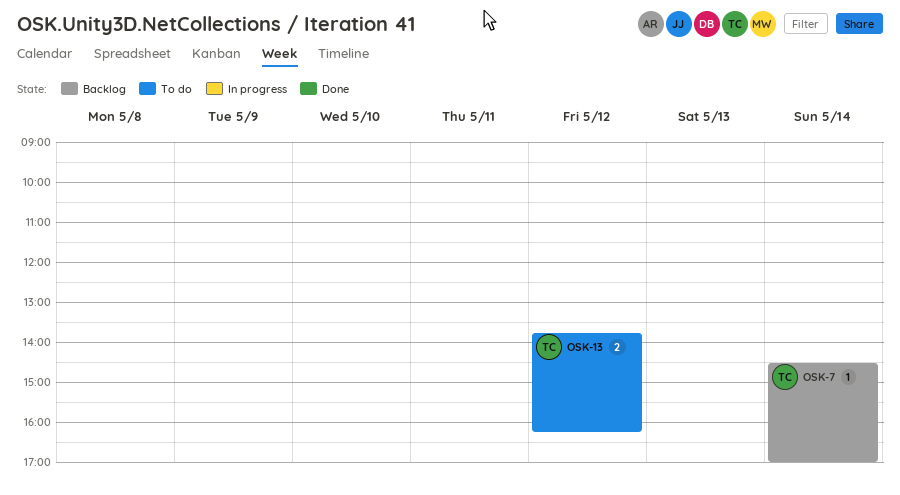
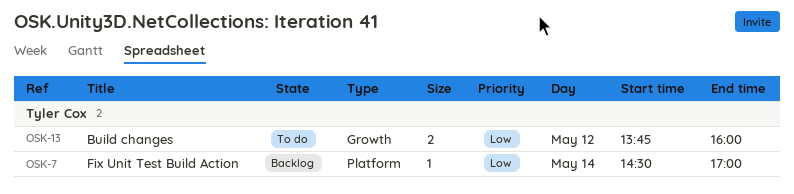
OSK-13, ends: 16:15 -> 16:00

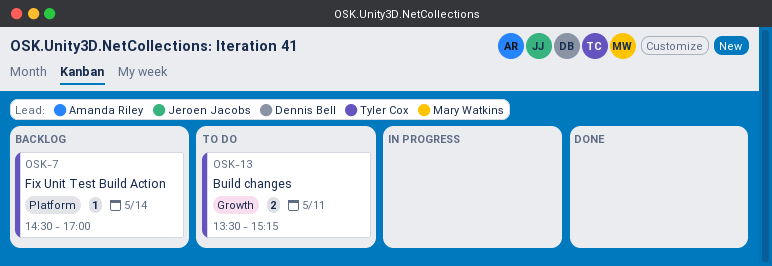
OSK-13, day: May 12 -> May 11
OSK-13, begins: 13:45 -> 13:30
OSK-13, ends: 16:00 -> 15:15

